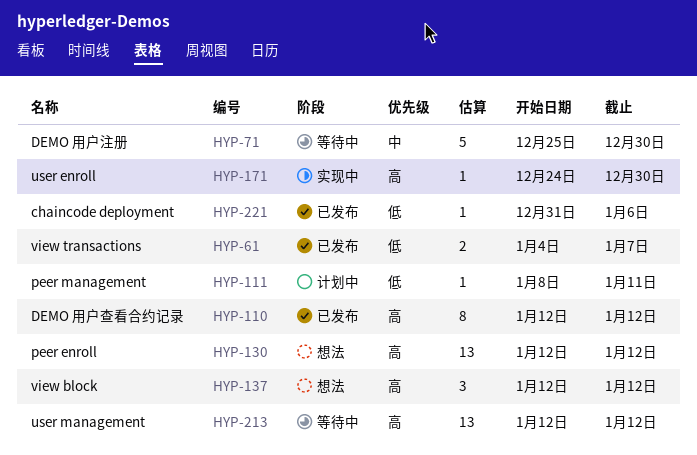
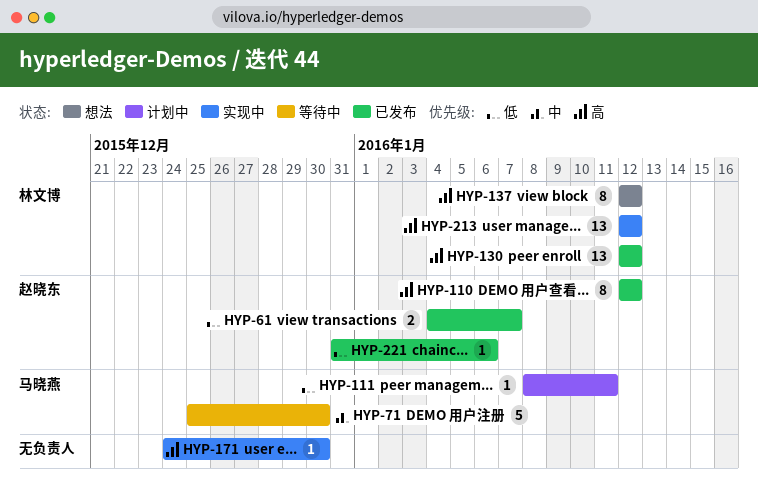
HYP-130, status: 想法 -> 已发布
HYP-137, estimate: 3 -> 8
HYP-213, status: 等待中 -> 实现中

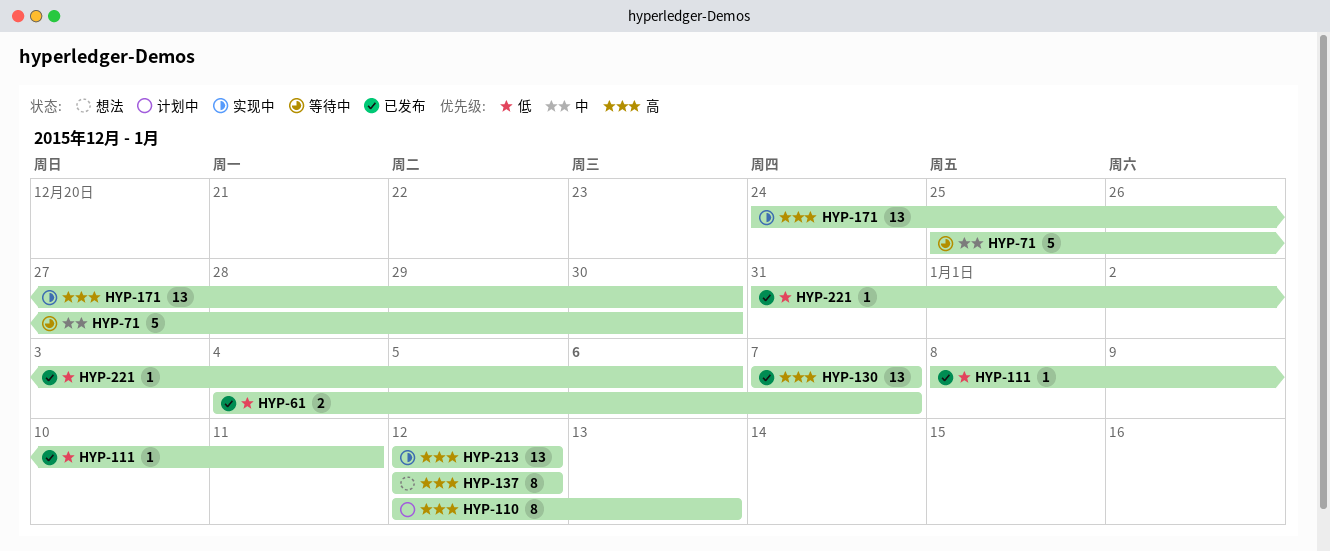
HYP-110, status: 已发布 -> 计划中
HYP-110, due: Jan 12 -> Jan 13
HYP-111, status: 计划中 -> 已发布
HYP-130, start: Jan 12 -> Jan 7
HYP-130, due: Jan 12 -> Jan 7
HYP-171, estimate: 1 -> 13

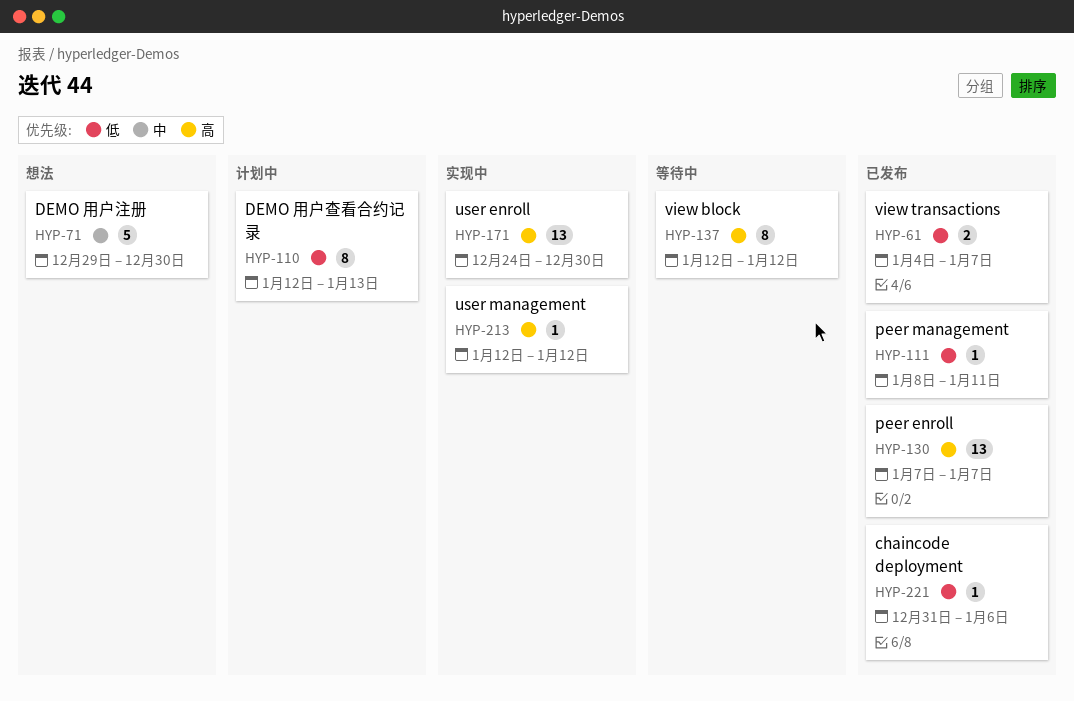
HYP-71, status: 等待中 -> 想法
HYP-71, start: Dec 25 -> Dec 29
HYP-110, priority: 高 -> 低
HYP-137, status: 想法 -> 等待中
HYP-213, estimate: 13 -> 1

